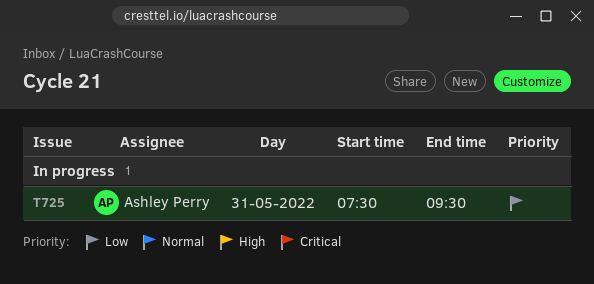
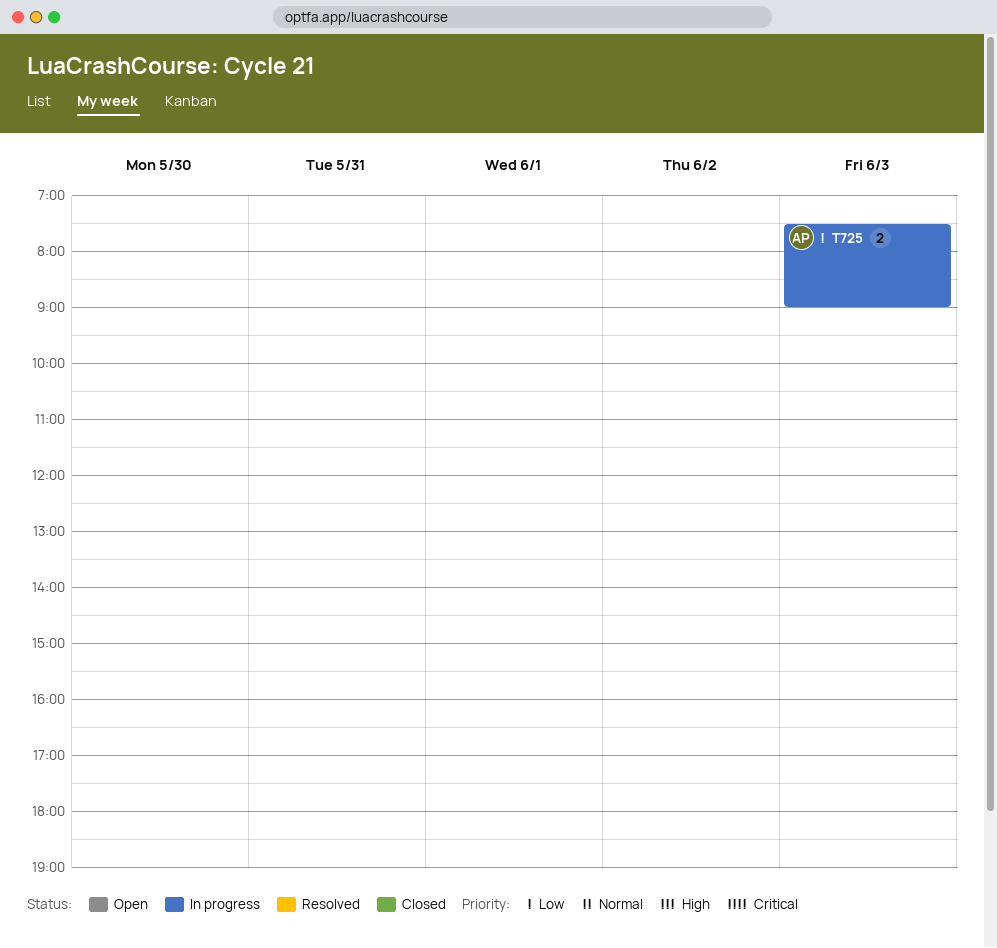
T725, day: May 31 -> Jun 3
T725, ends: 09:30 -> 09:00

